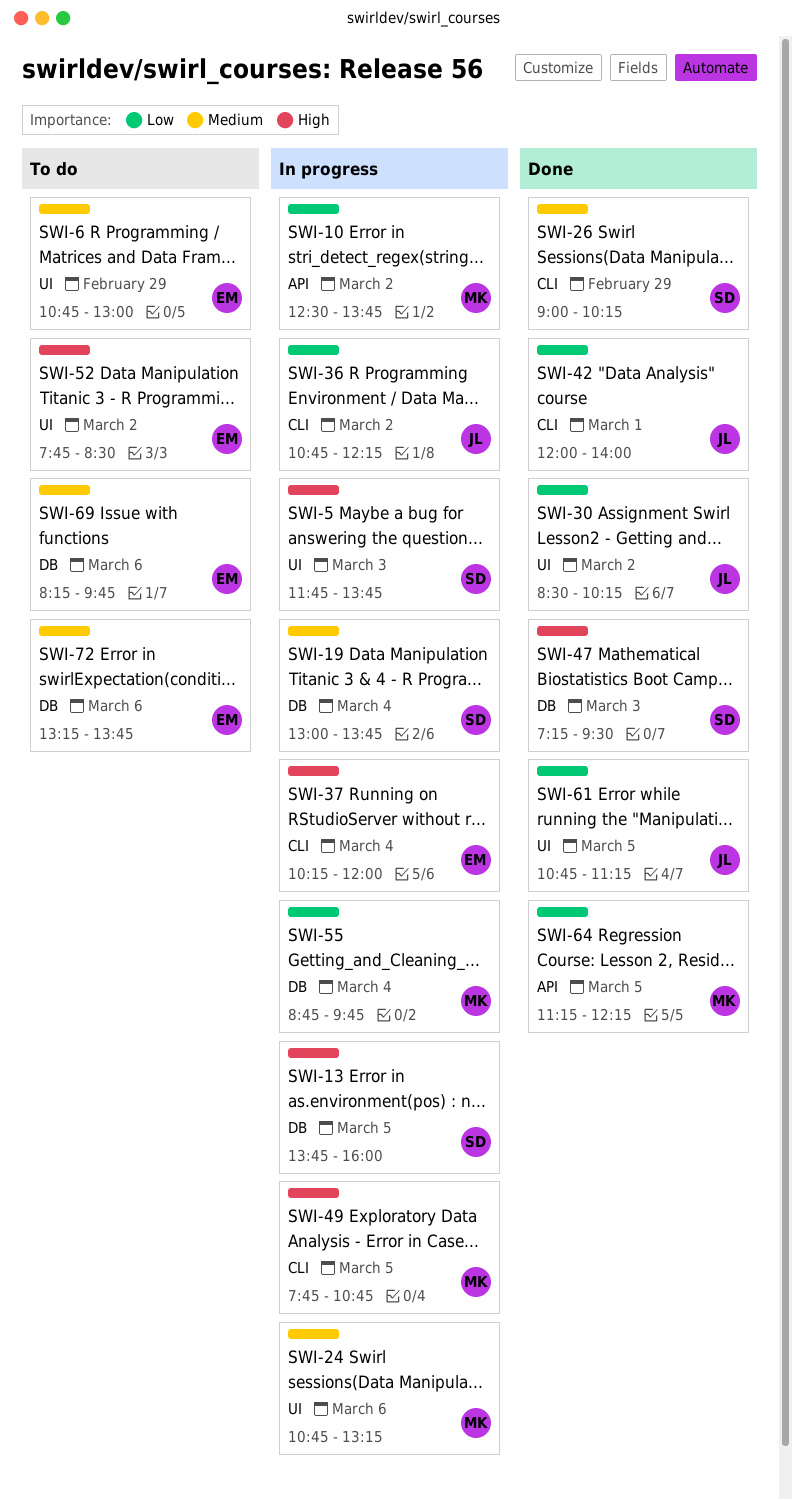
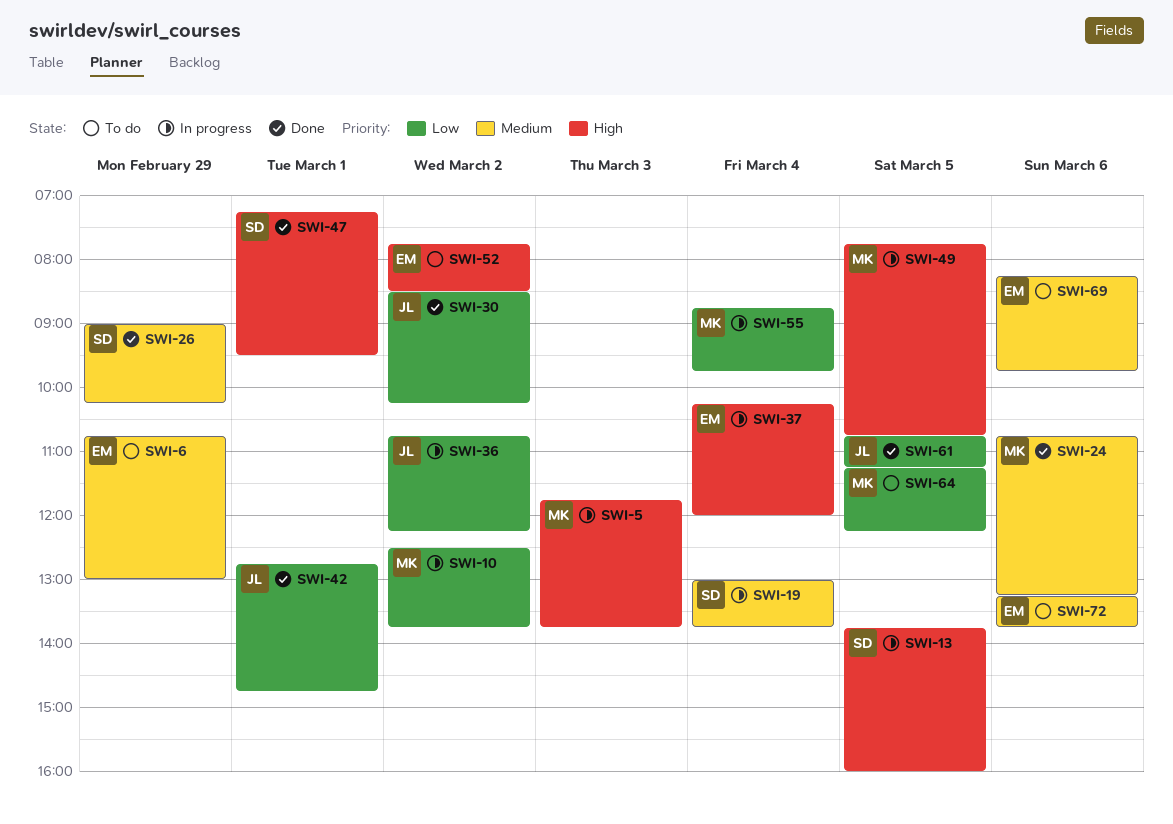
SWI-5, owner: SD -> MK
SWI-24, status: In progress -> Done
SWI-42, begins: 12:00 -> 12:45
SWI-42, ends: 14:00 -> 14:45
SWI-47, day: Mar 3 -> Mar 1
SWI-64, status: Done -> To do

